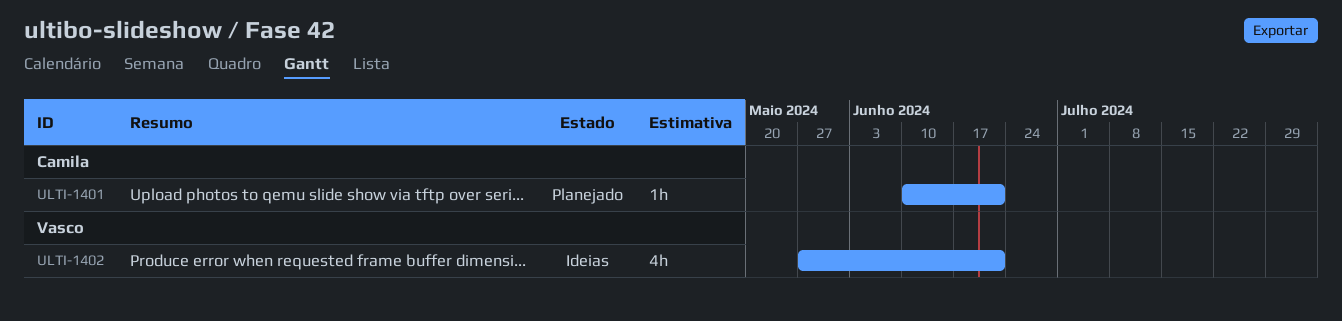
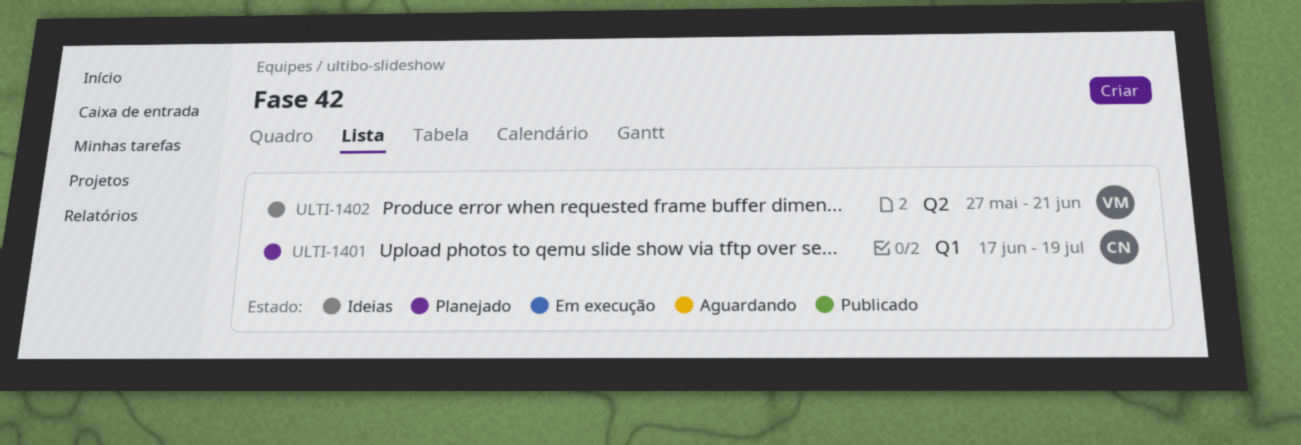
ULTI-1401, start: Jun 10 -> Jun 17
ULTI-1401, due: Jun 21 -> Jul 19

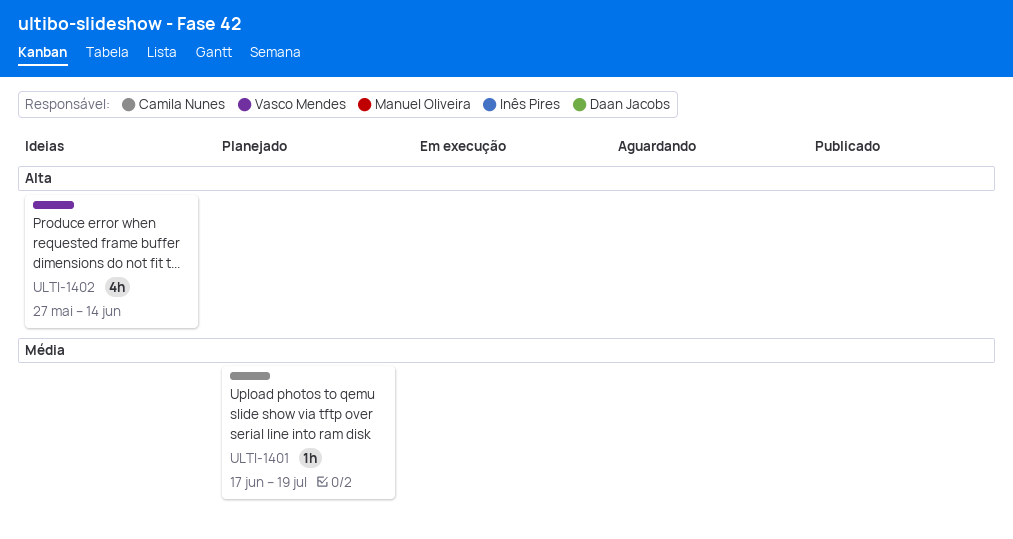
ULTI-1402, due: Jun 21 -> Jun 14

